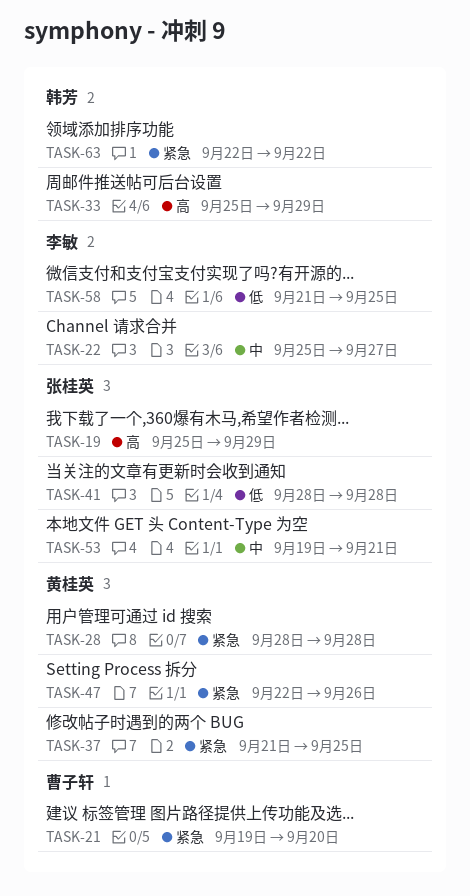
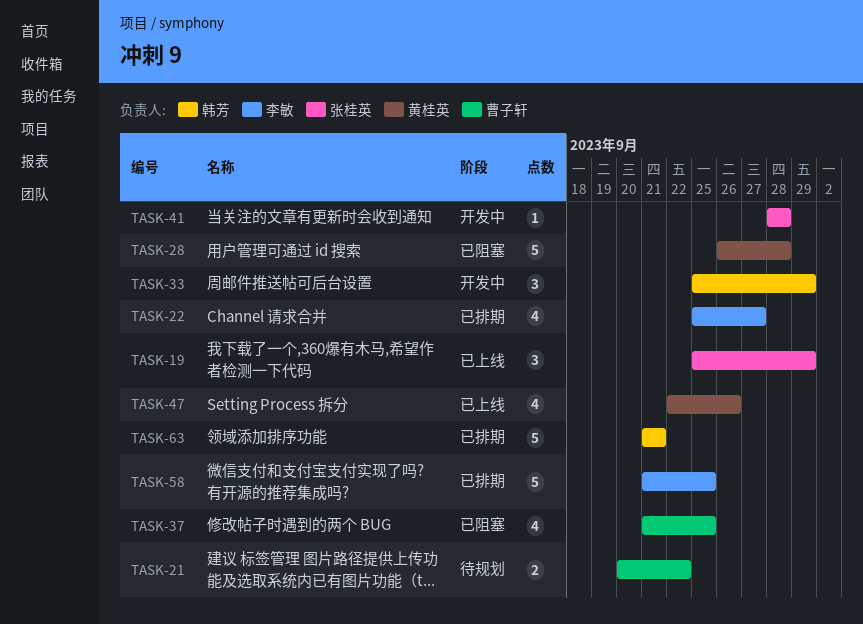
TASK-21, start: Sep 19 -> Sep 20
TASK-21, due: Sep 20 -> Sep 22
TASK-28, start: Sep 28 -> Sep 26
TASK-37, owner: 黄桂英 -> 曹子轩
TASK-53: present -> none
TASK-63, start: Sep 22 -> Sep 21
TASK-63, due: Sep 22 -> Sep 21

